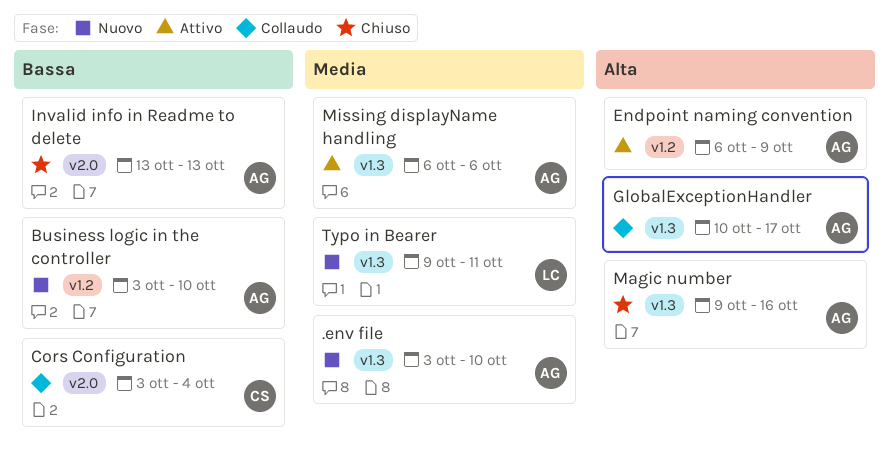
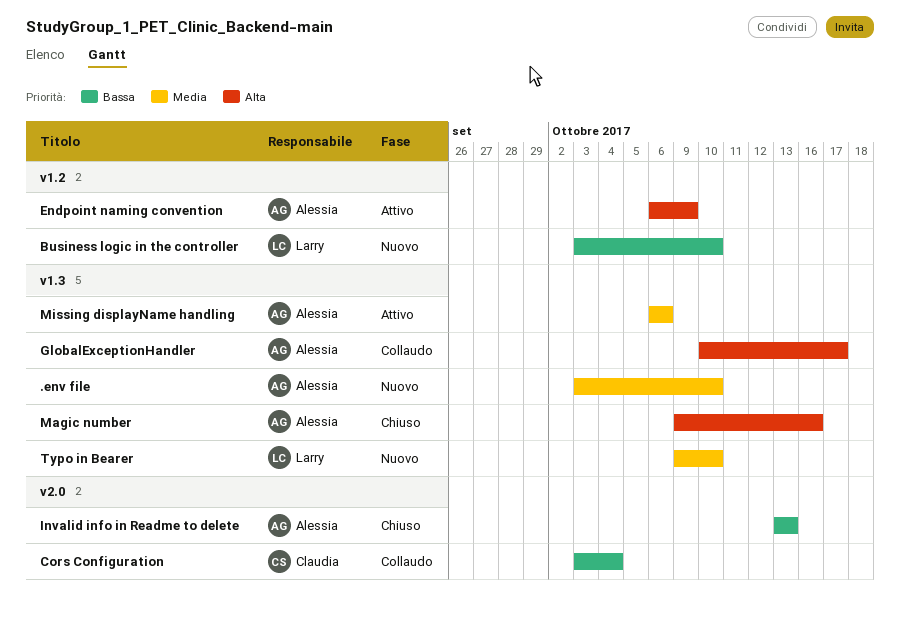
Business logic in the controller, owner: Alessia -> Larry
Typo in Bearer, due: Oct 11 -> Oct 10

